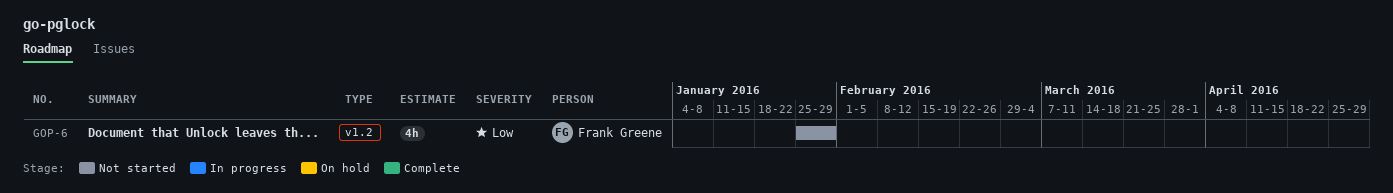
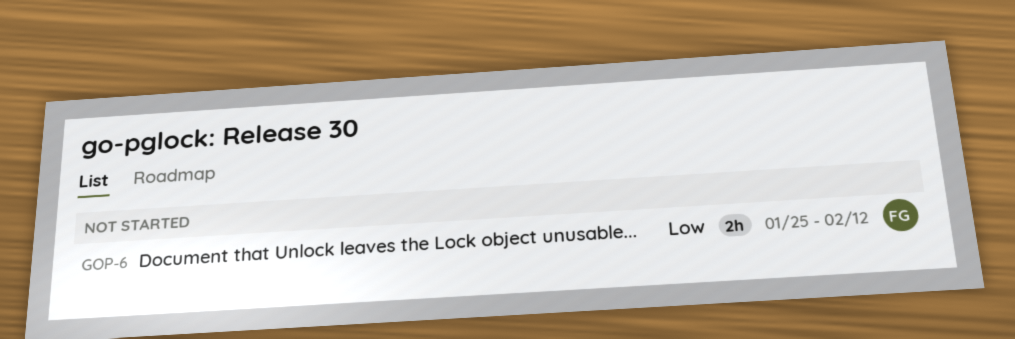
GOP-6, estimate: 4h -> 2h
GOP-6, due: Jan 29 -> Feb 12

